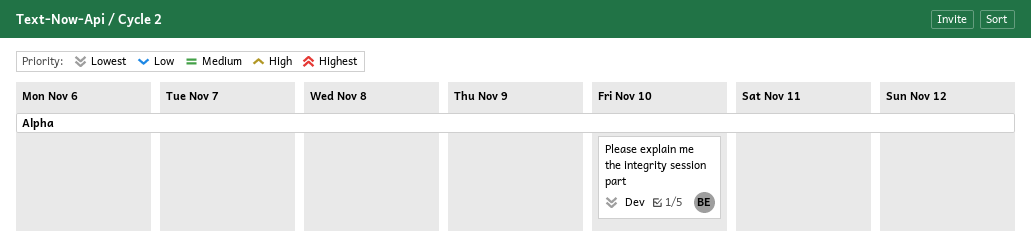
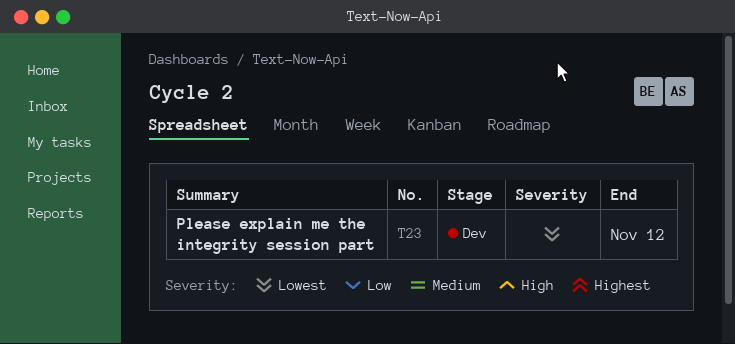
Please explain me the integrity session part, due: Nov 10 -> Nov 12

